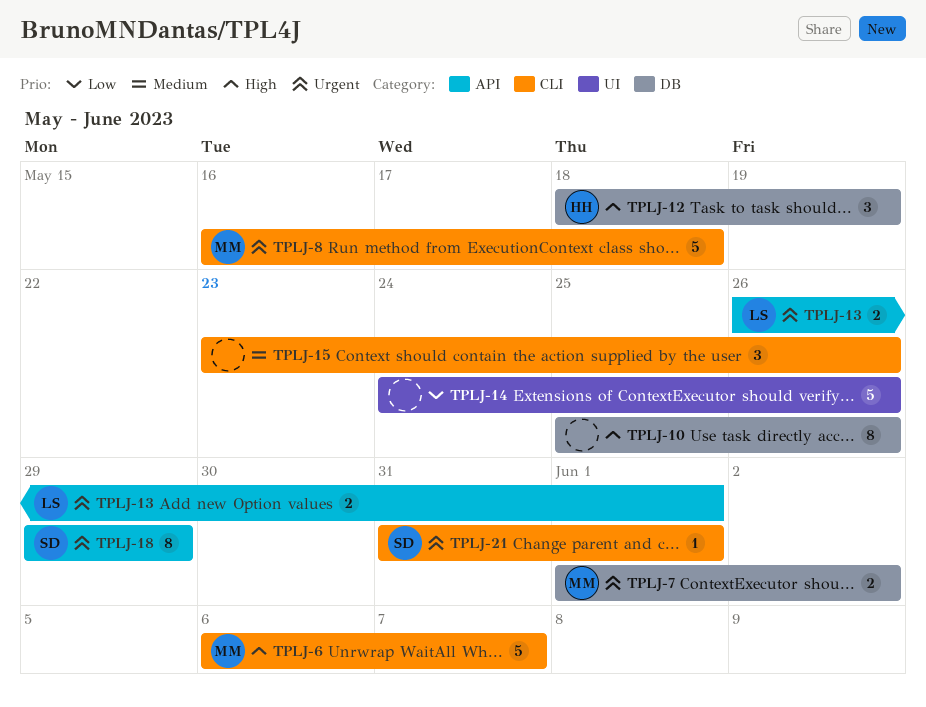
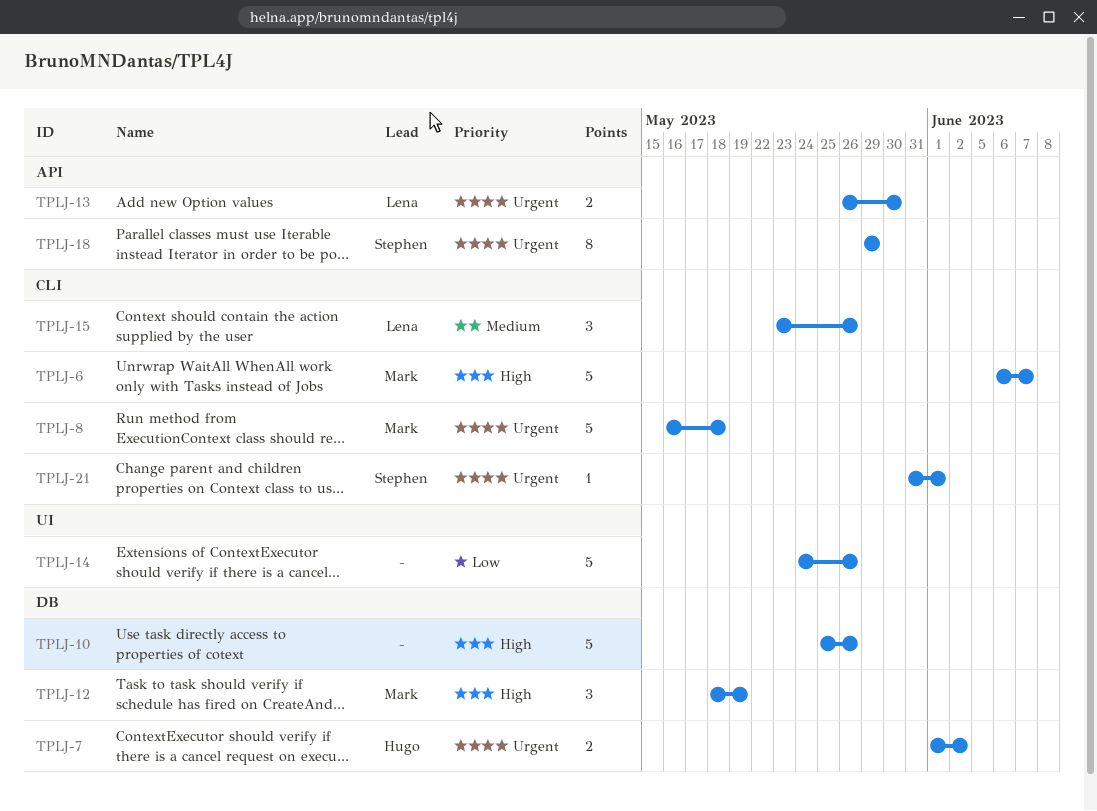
TPLJ-7, owner: Mark -> Hugo
TPLJ-10, estimate: 8 -> 5
TPLJ-12, owner: Hugo -> Mark
TPLJ-13, due: Jun 1 -> May 30
TPLJ-15, owner: none -> Lena

